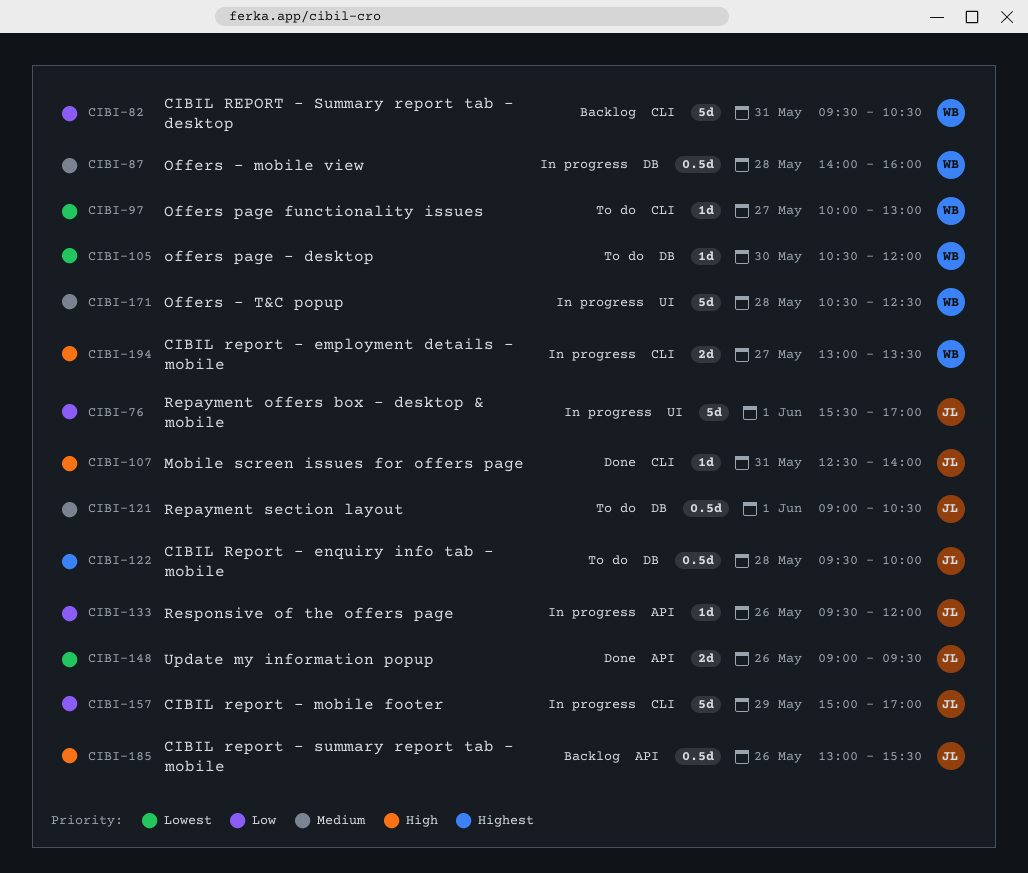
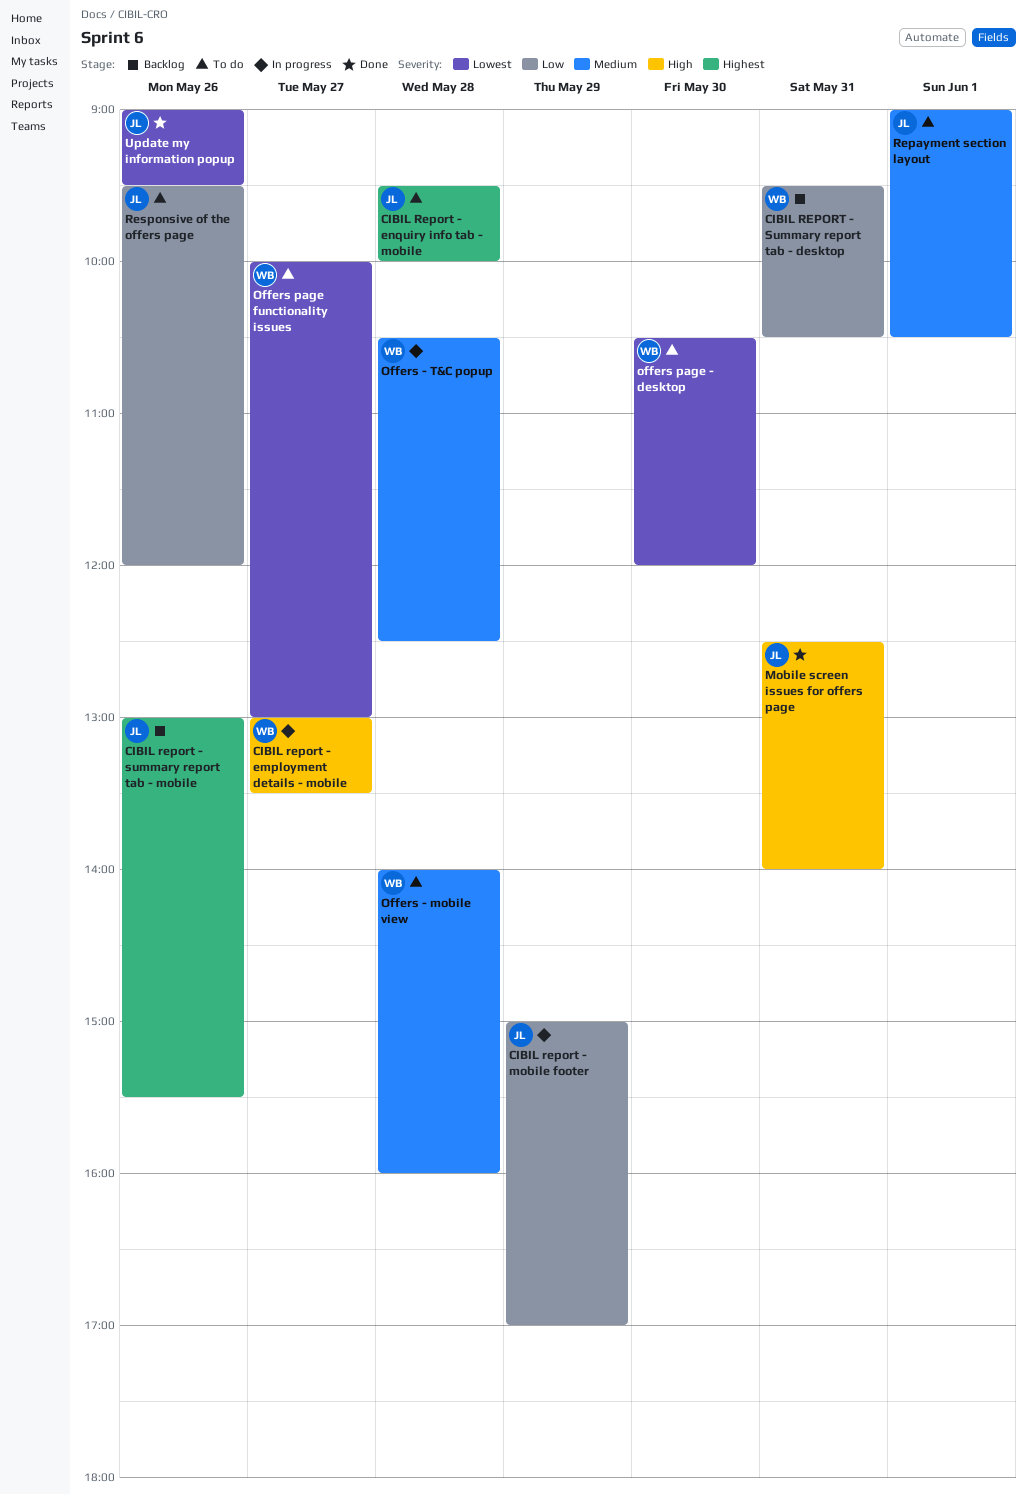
CIBIL report - summary report tab - mobile, priority: High -> Highest
Offers - mobile view, status: In progress -> To do
Repayment offers box - desktop & mobile: present -> none
Responsive of the offers page, status: In progress -> To do

